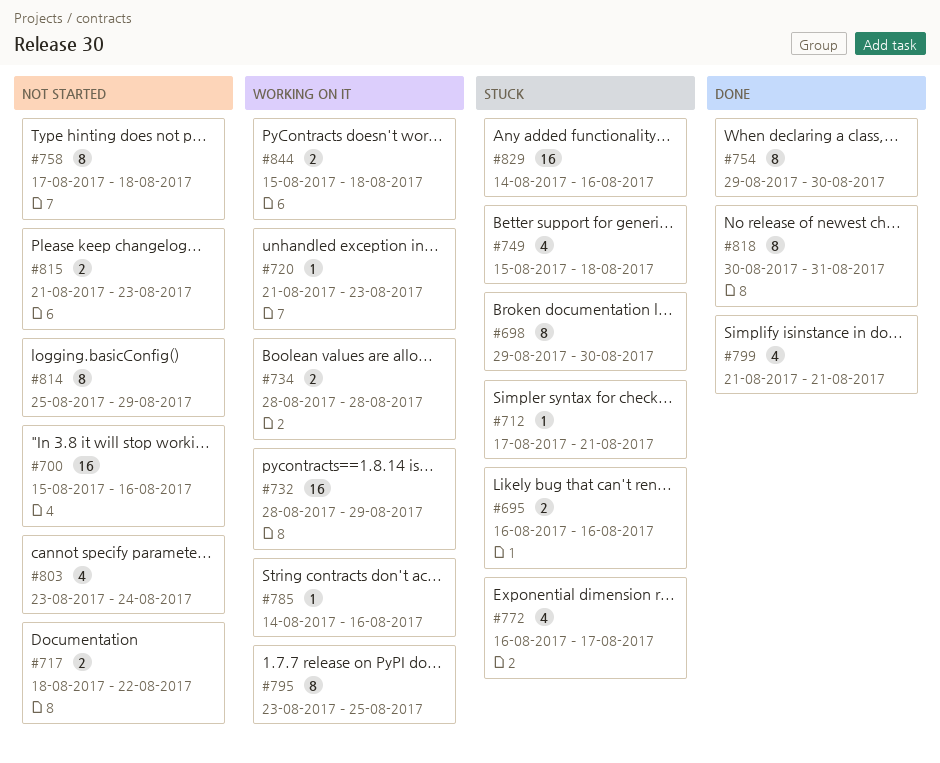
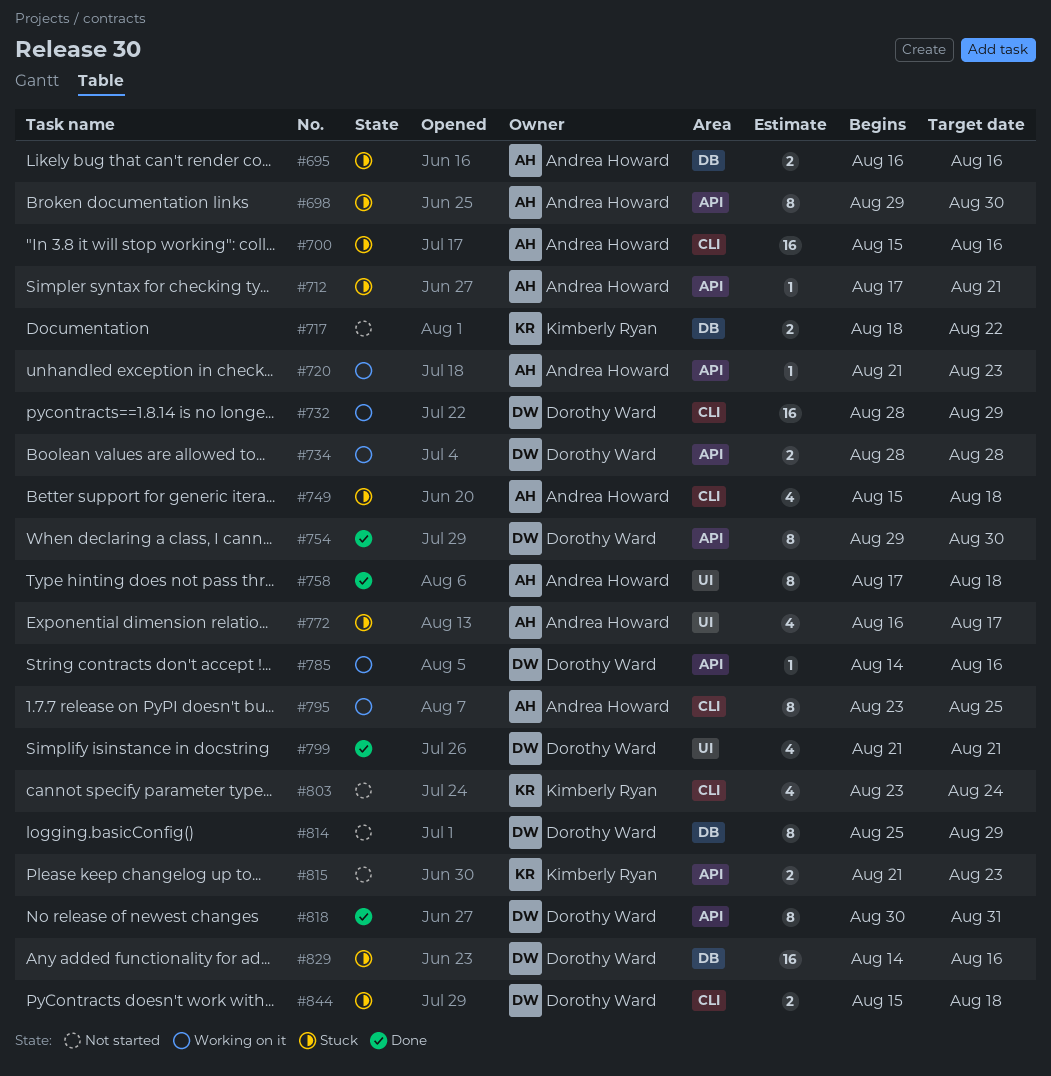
#700, status: Not started -> Stuck
#758, status: Not started -> Done
#844, status: Working on it -> Stuck

